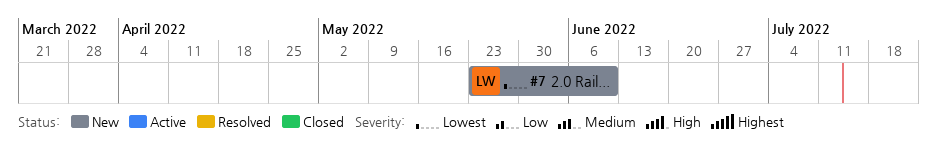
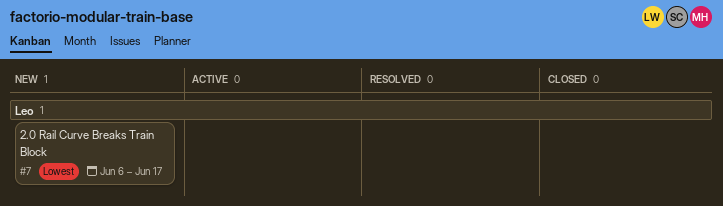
#7, start: May 23 -> Jun 6
#7, due: Jun 10 -> Jun 17

